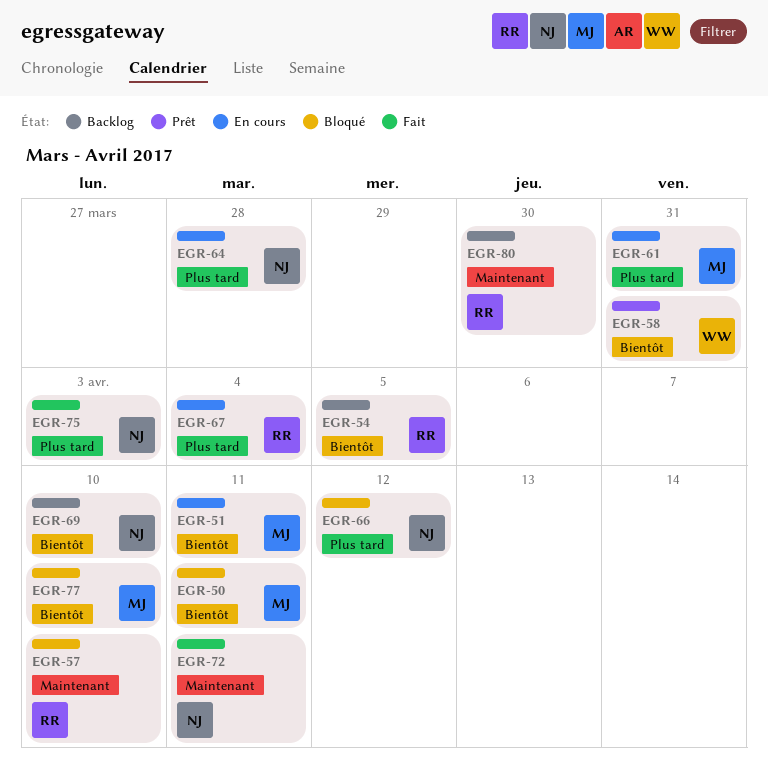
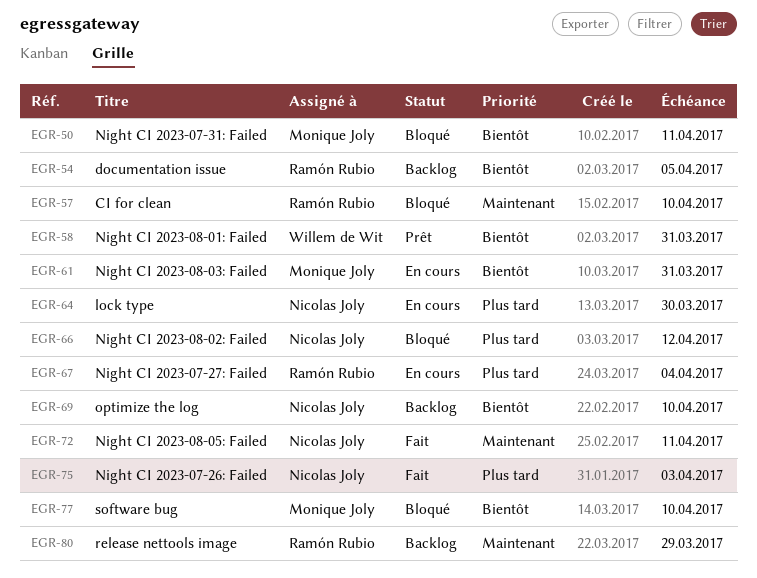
EGR-51: present -> none
EGR-61, priority: Plus tard -> Bientôt
EGR-64, due: Mar 28 -> Mar 30
EGR-80, due: Mar 30 -> Mar 29

